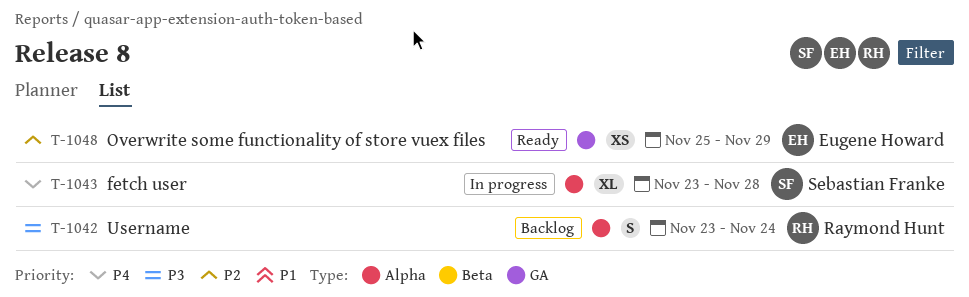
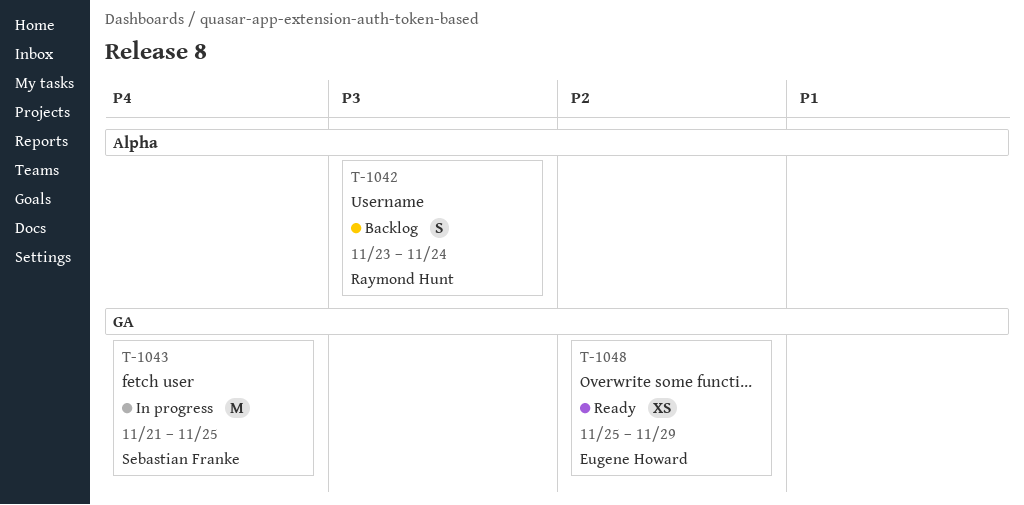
T-1043, label: Alpha -> GA
T-1043, estimate: XL -> M
T-1043, start: Nov 23 -> Nov 21
T-1043, due: Nov 28 -> Nov 25

